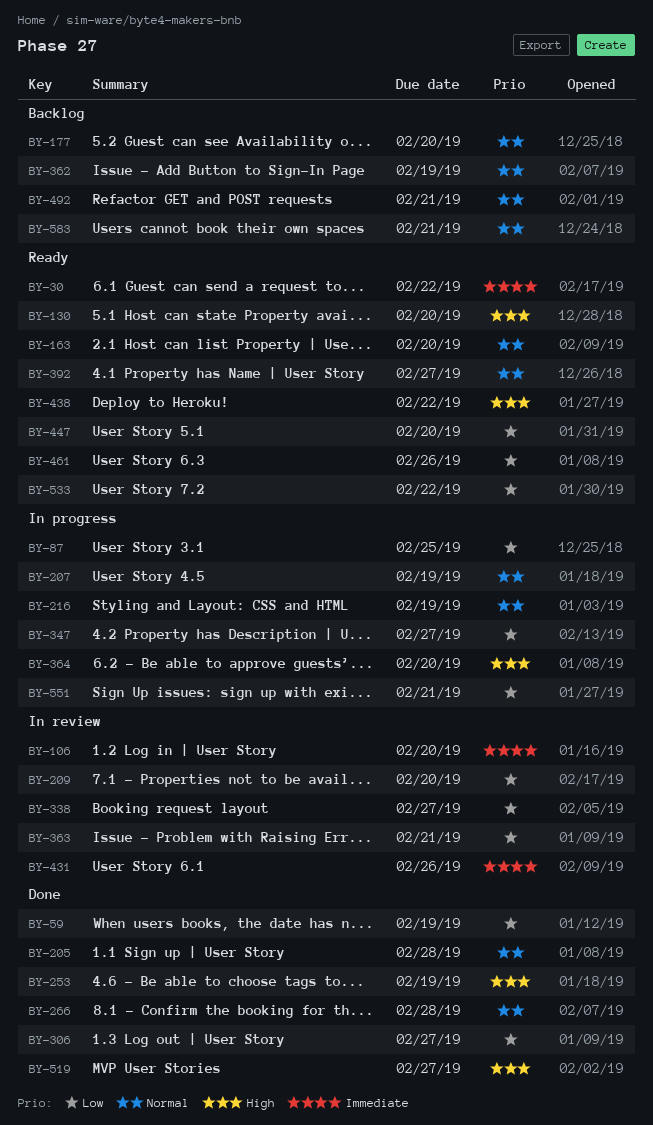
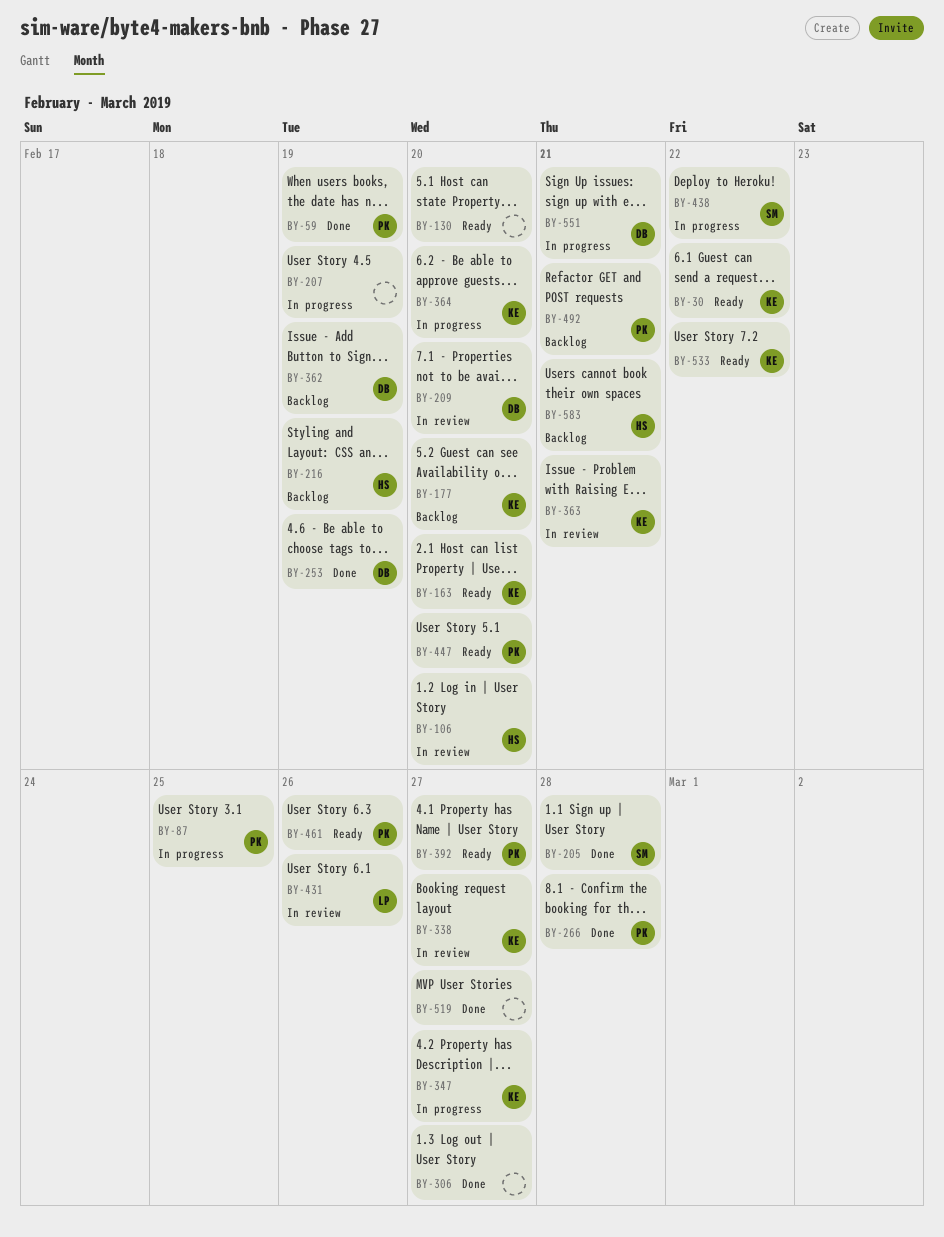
BY-216, status: In progress -> Backlog
BY-438, status: Ready -> In progress

